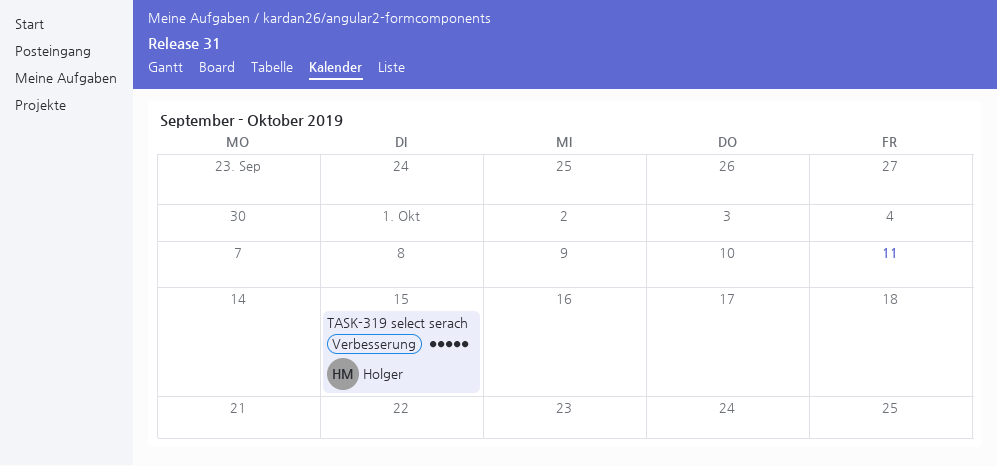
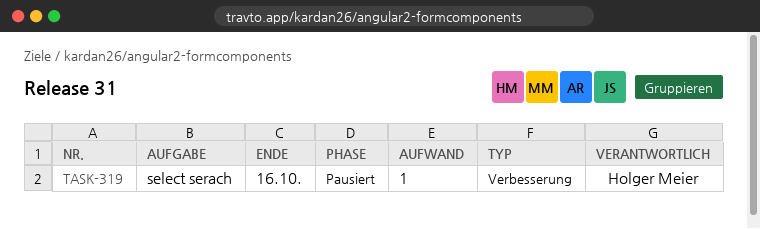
TASK-319, estimate: 5 -> 1
TASK-319, due: Oct 15 -> Oct 16

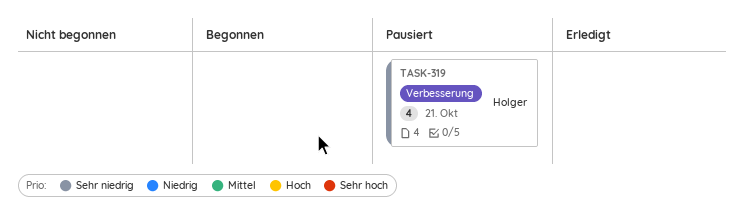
TASK-319, estimate: 1 -> 4
TASK-319, due: Oct 16 -> Oct 21

